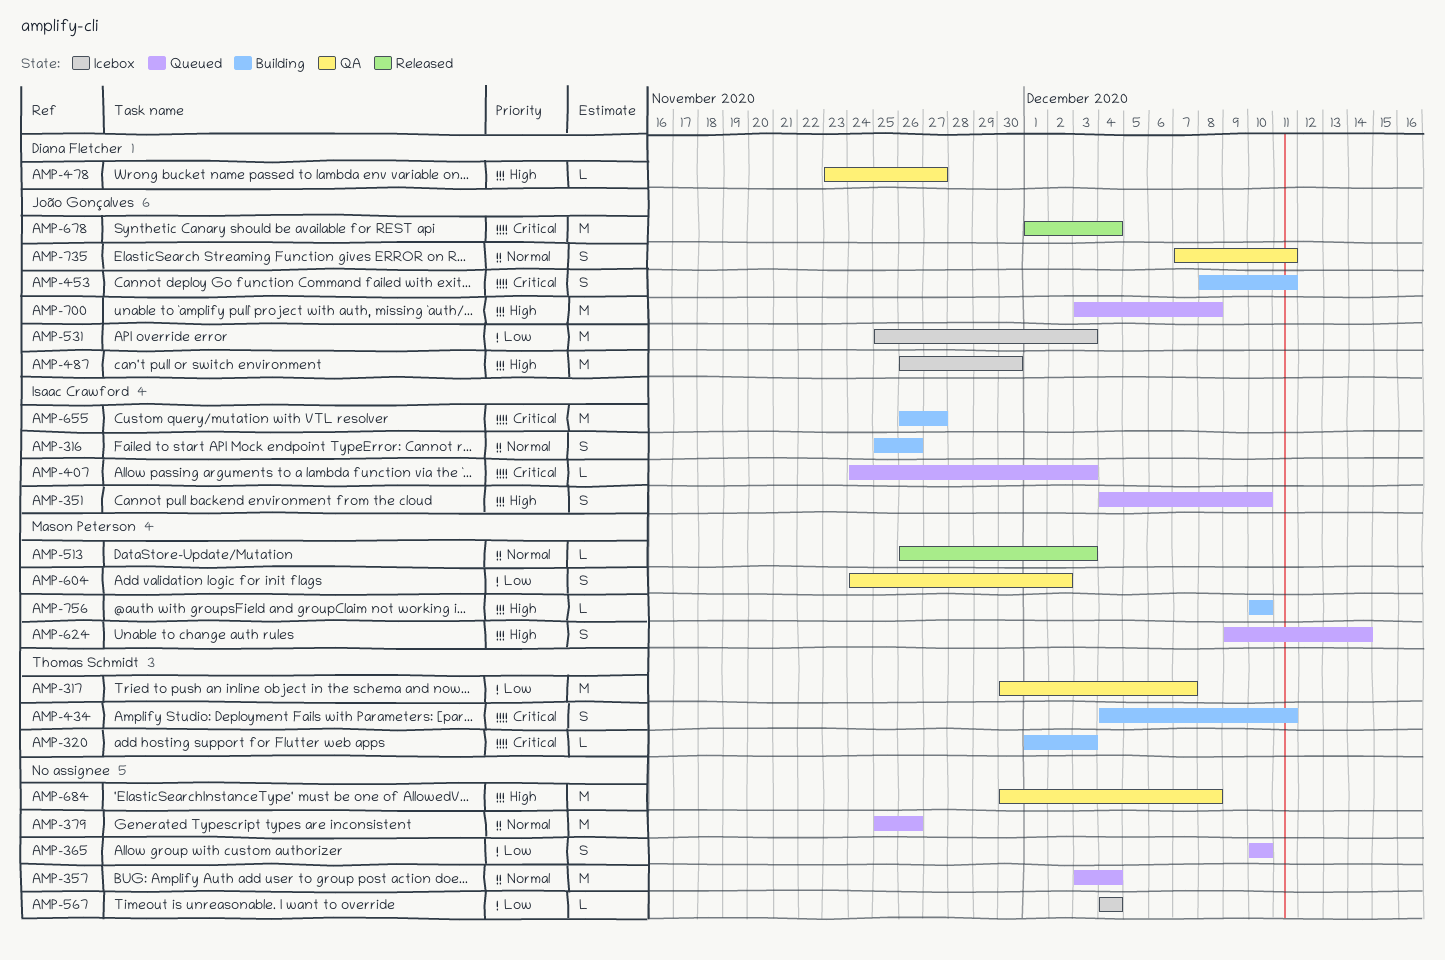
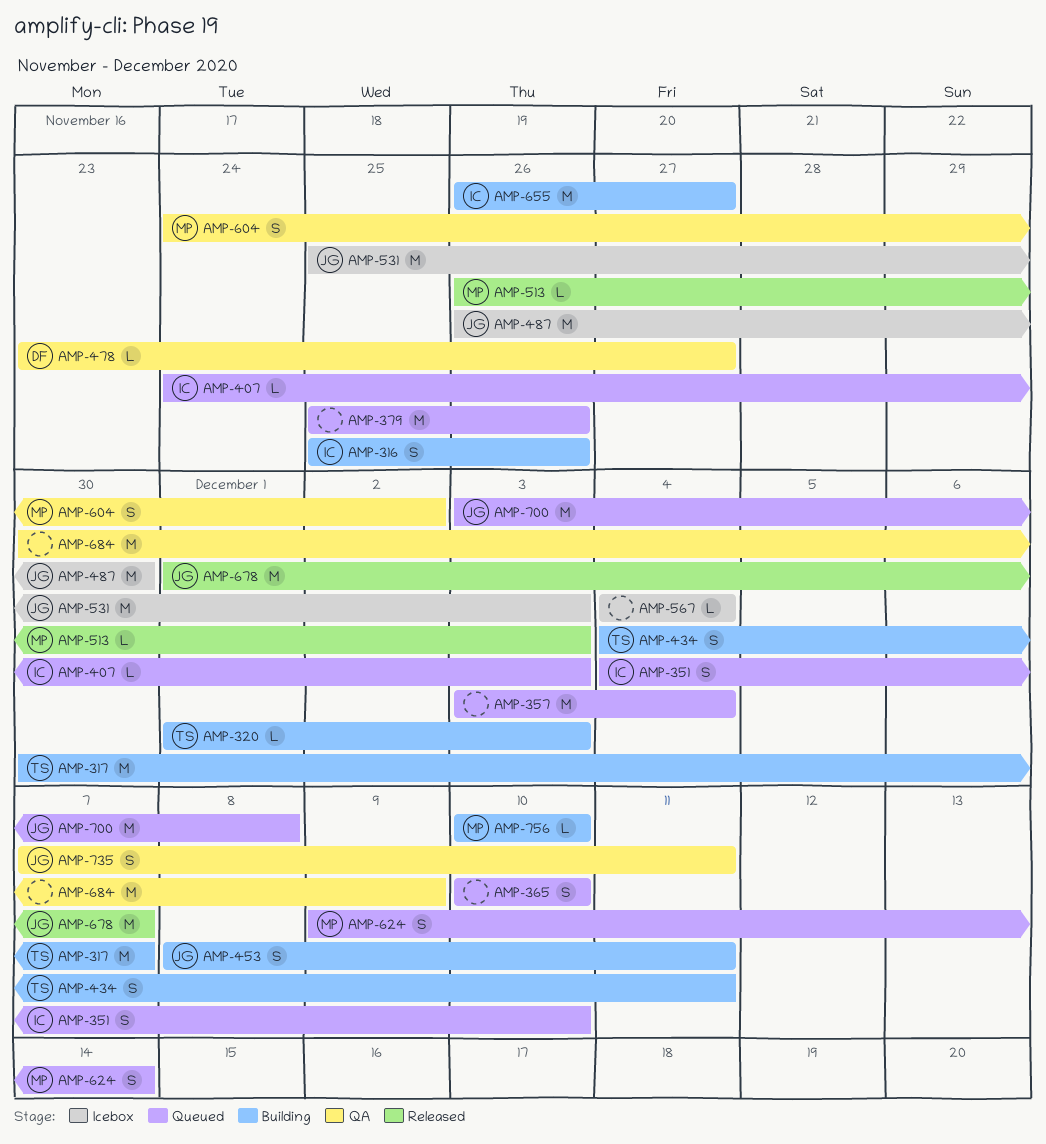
AMP-317, status: QA -> Building
AMP-678, due: Dec 4 -> Dec 7
AMP-684, due: Dec 8 -> Dec 9

